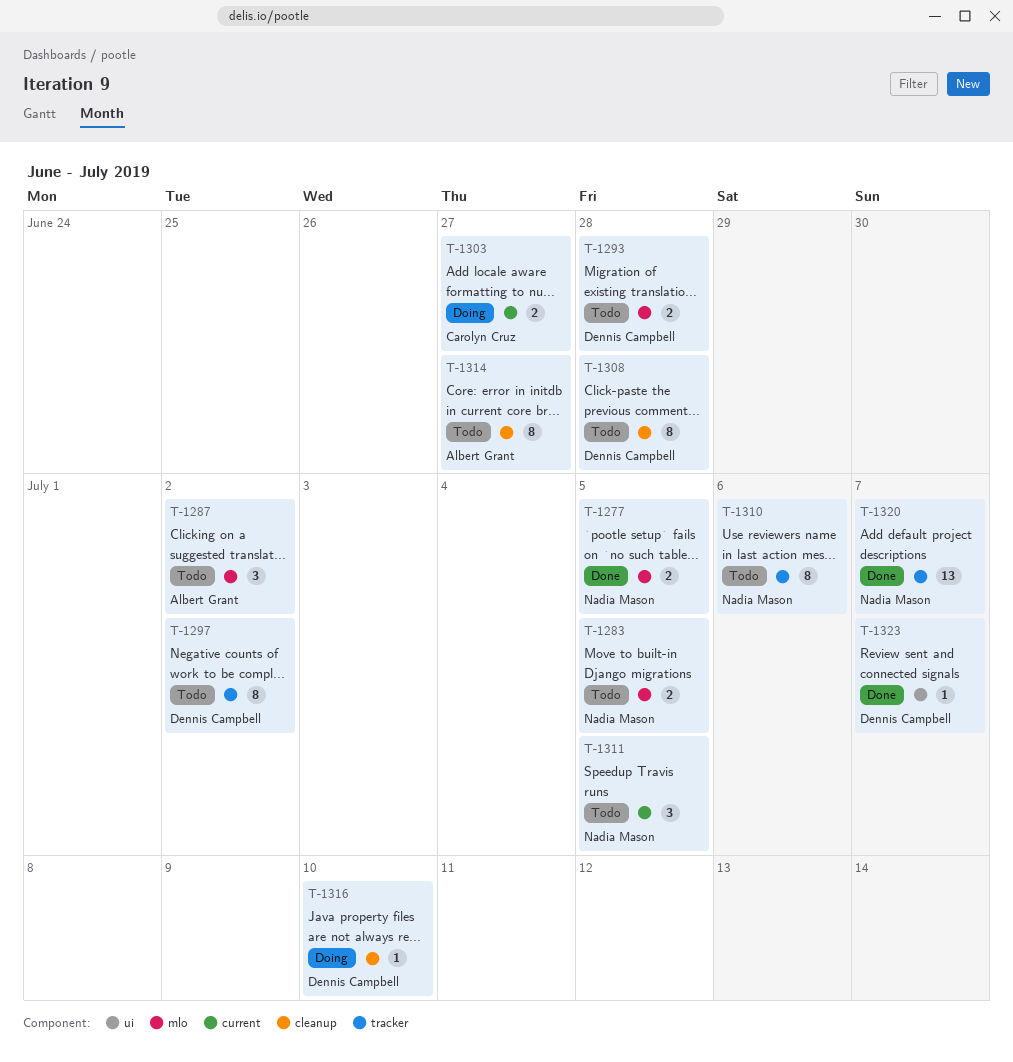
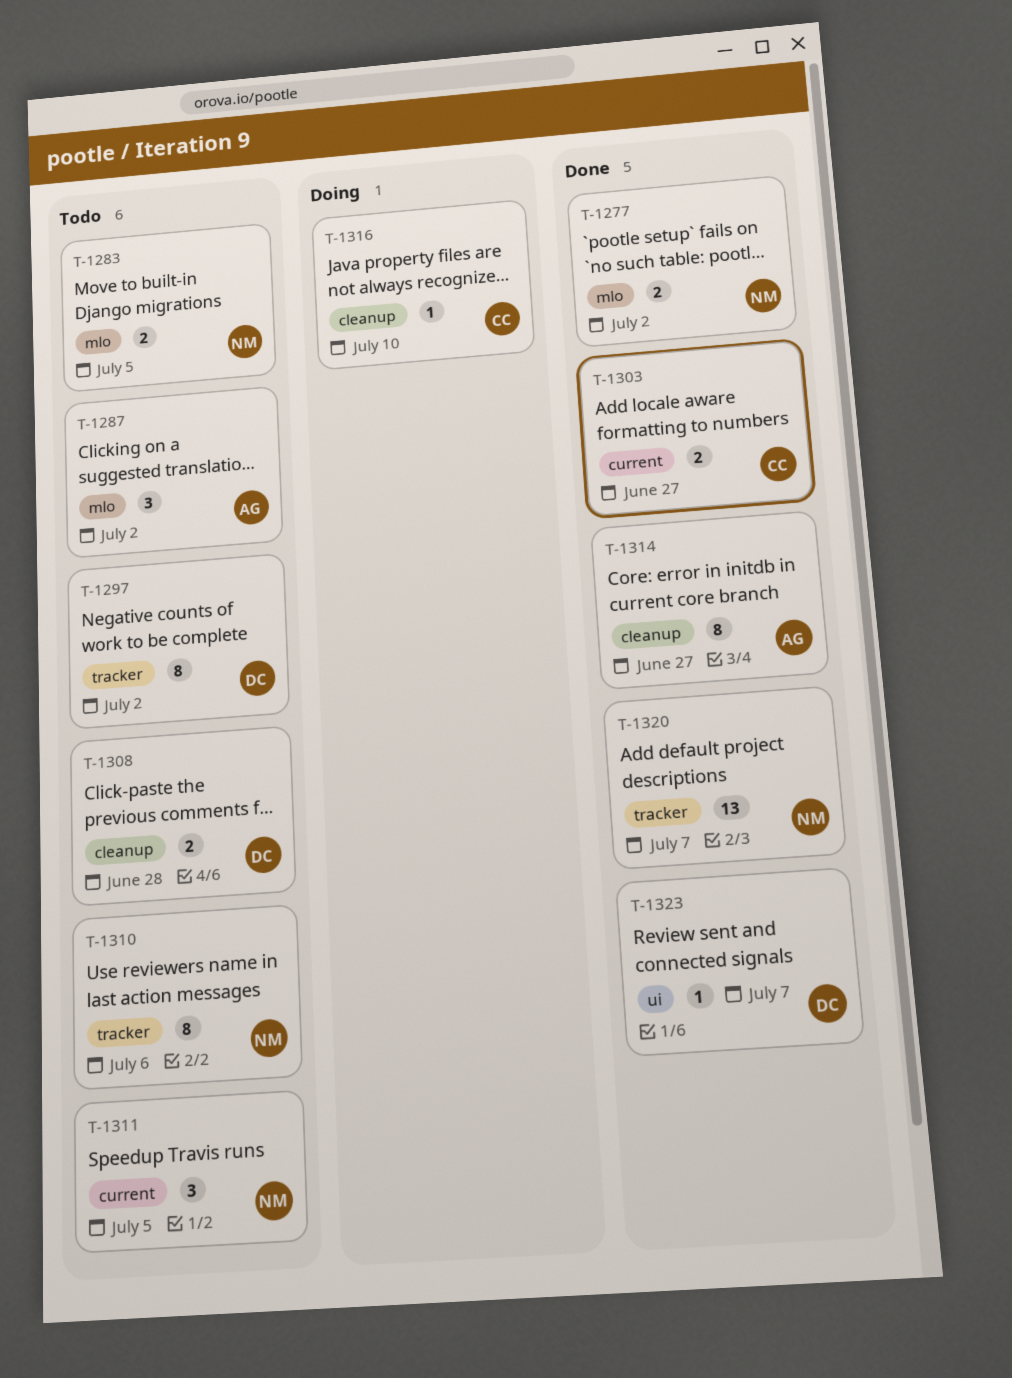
T-1277, due: Jul 5 -> Jul 2
T-1293: present -> none
T-1303, status: Doing -> Done
T-1308, estimate: 8 -> 2
T-1314, status: Todo -> Done
T-1316, owner: Dennis Campbell -> Carolyn Cruz

